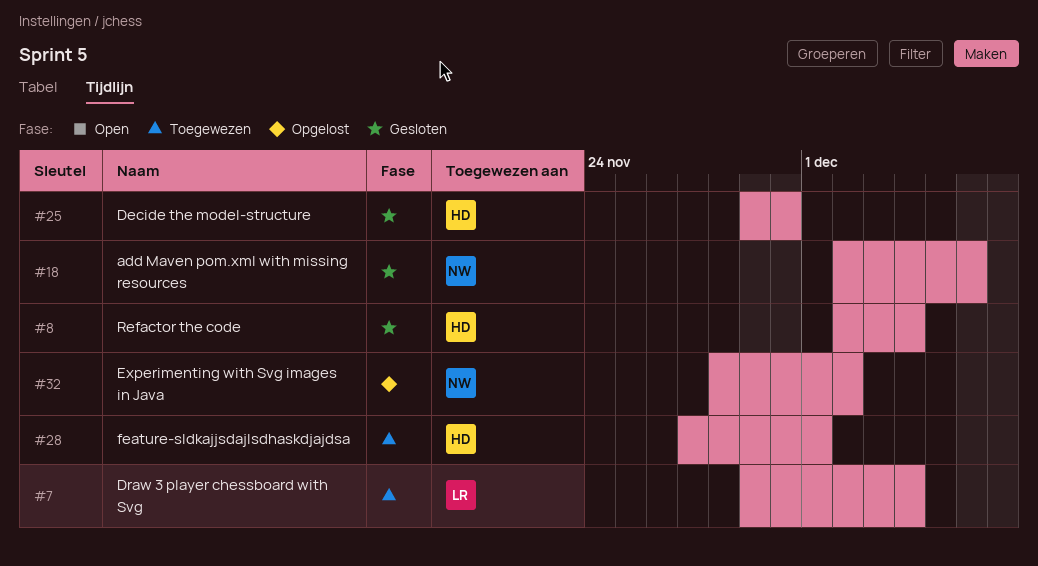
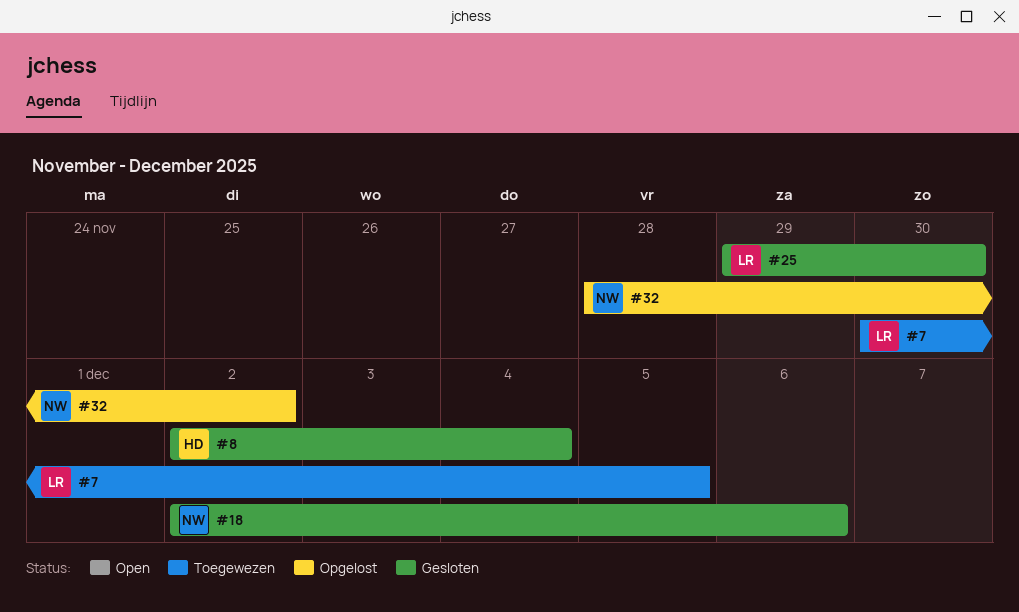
#7, start: Nov 29 -> Nov 30
#7, due: Dec 4 -> Dec 5
#25, owner: HD -> LR
#28: present -> none

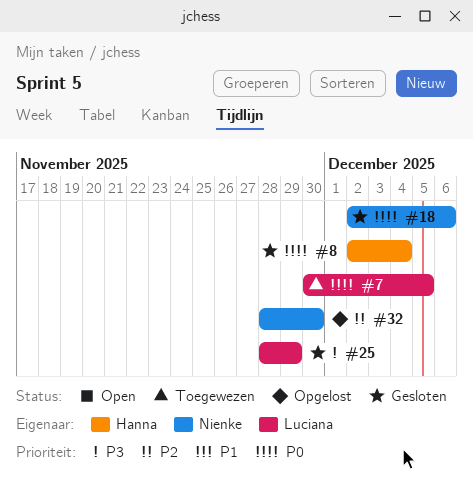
#25, start: Nov 29 -> Nov 28
#25, due: Nov 30 -> Nov 29
#32, due: Dec 2 -> Nov 30

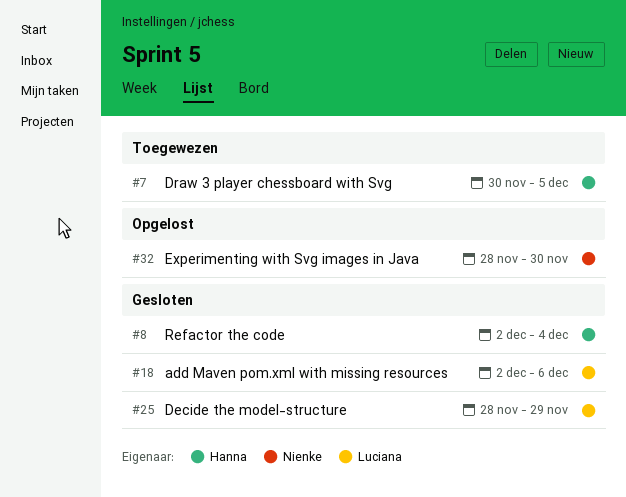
#7, owner: Luciana -> Hanna
#18, owner: Nienke -> Luciana

